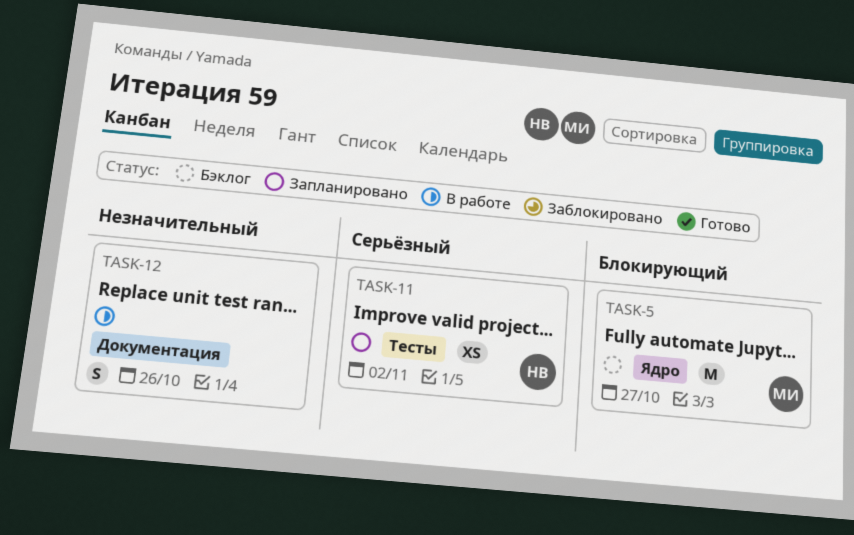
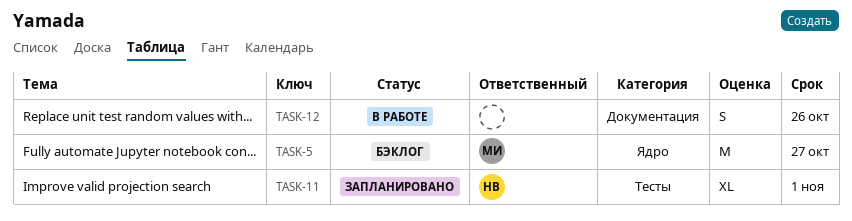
TASK-11, estimate: XS -> XL
TASK-11, due: Nov 2 -> Nov 1

